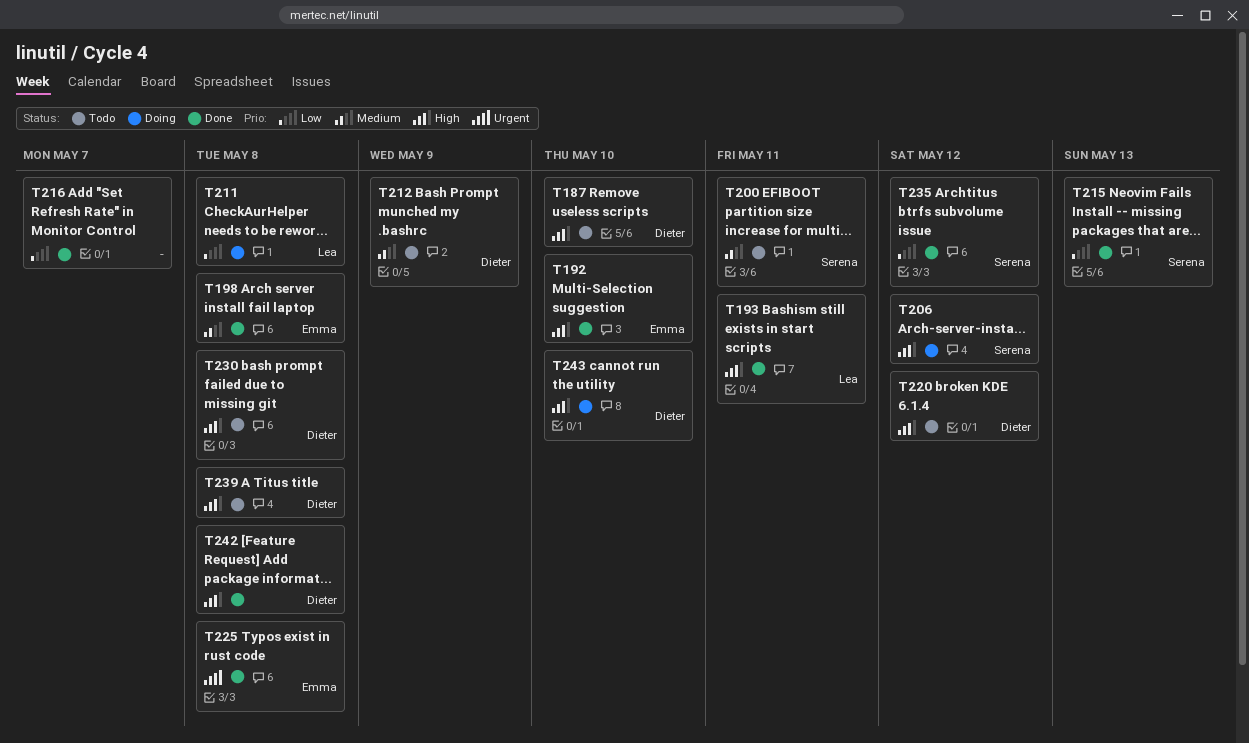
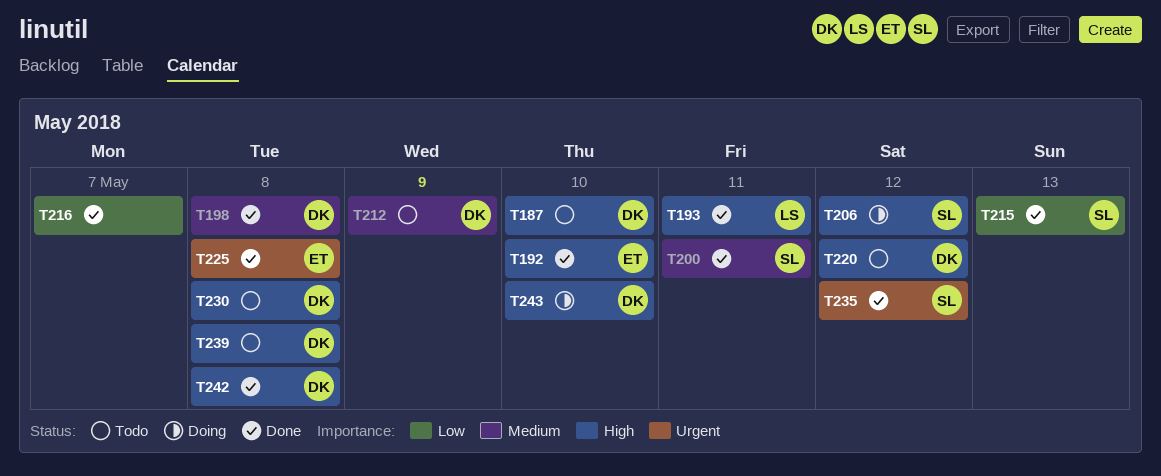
T198, owner: Emma -> Dieter
T200, status: Todo -> Done
T211: present -> none
T235, priority: Low -> Urgent

